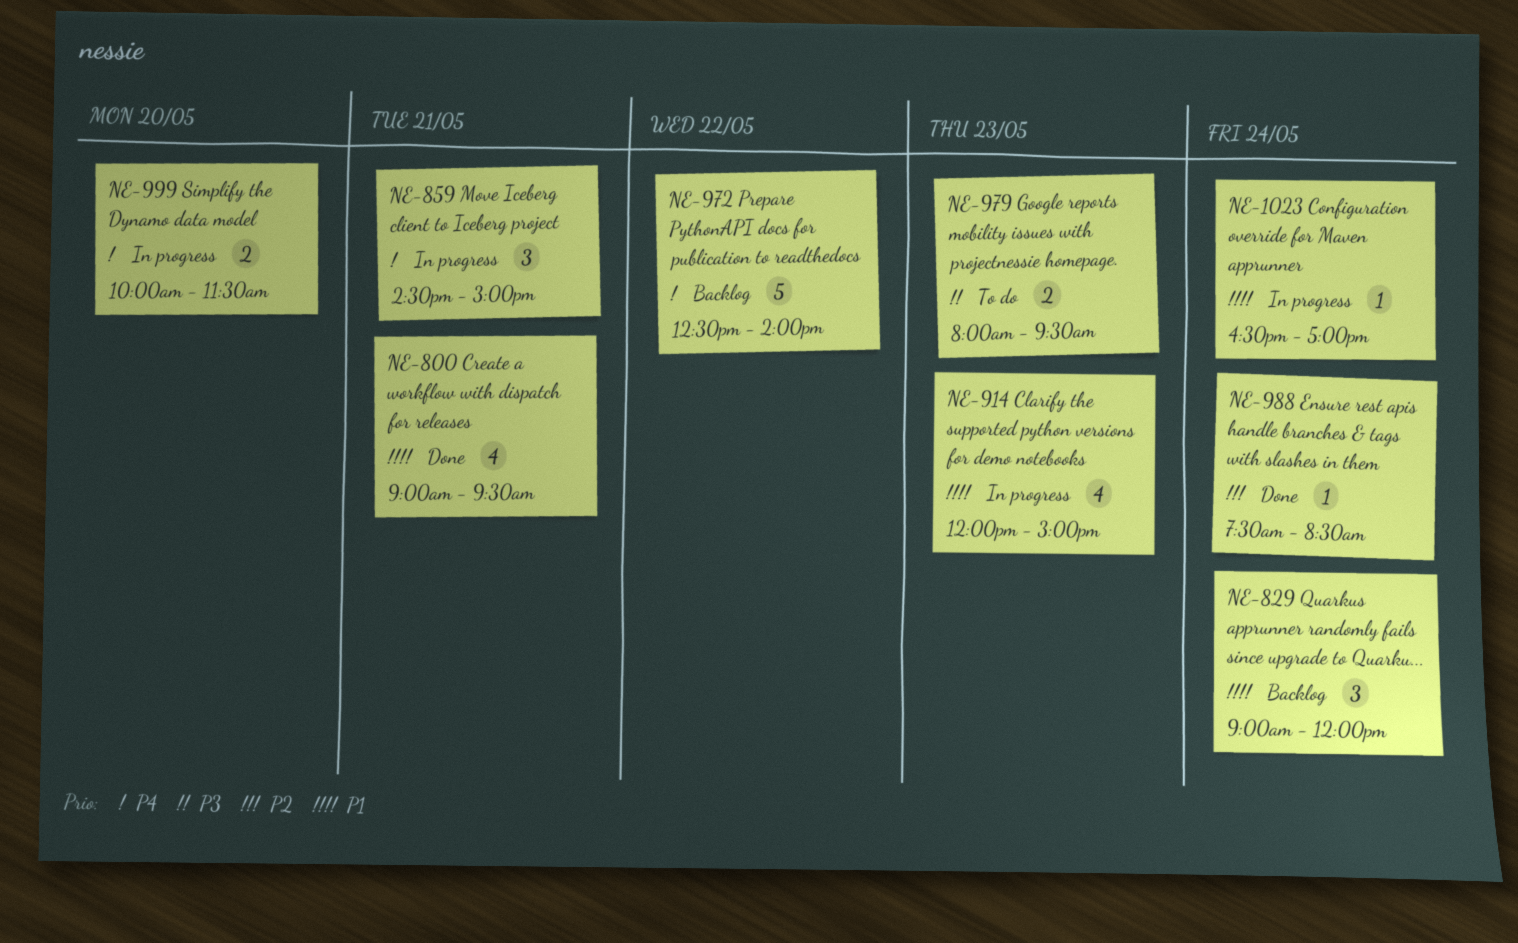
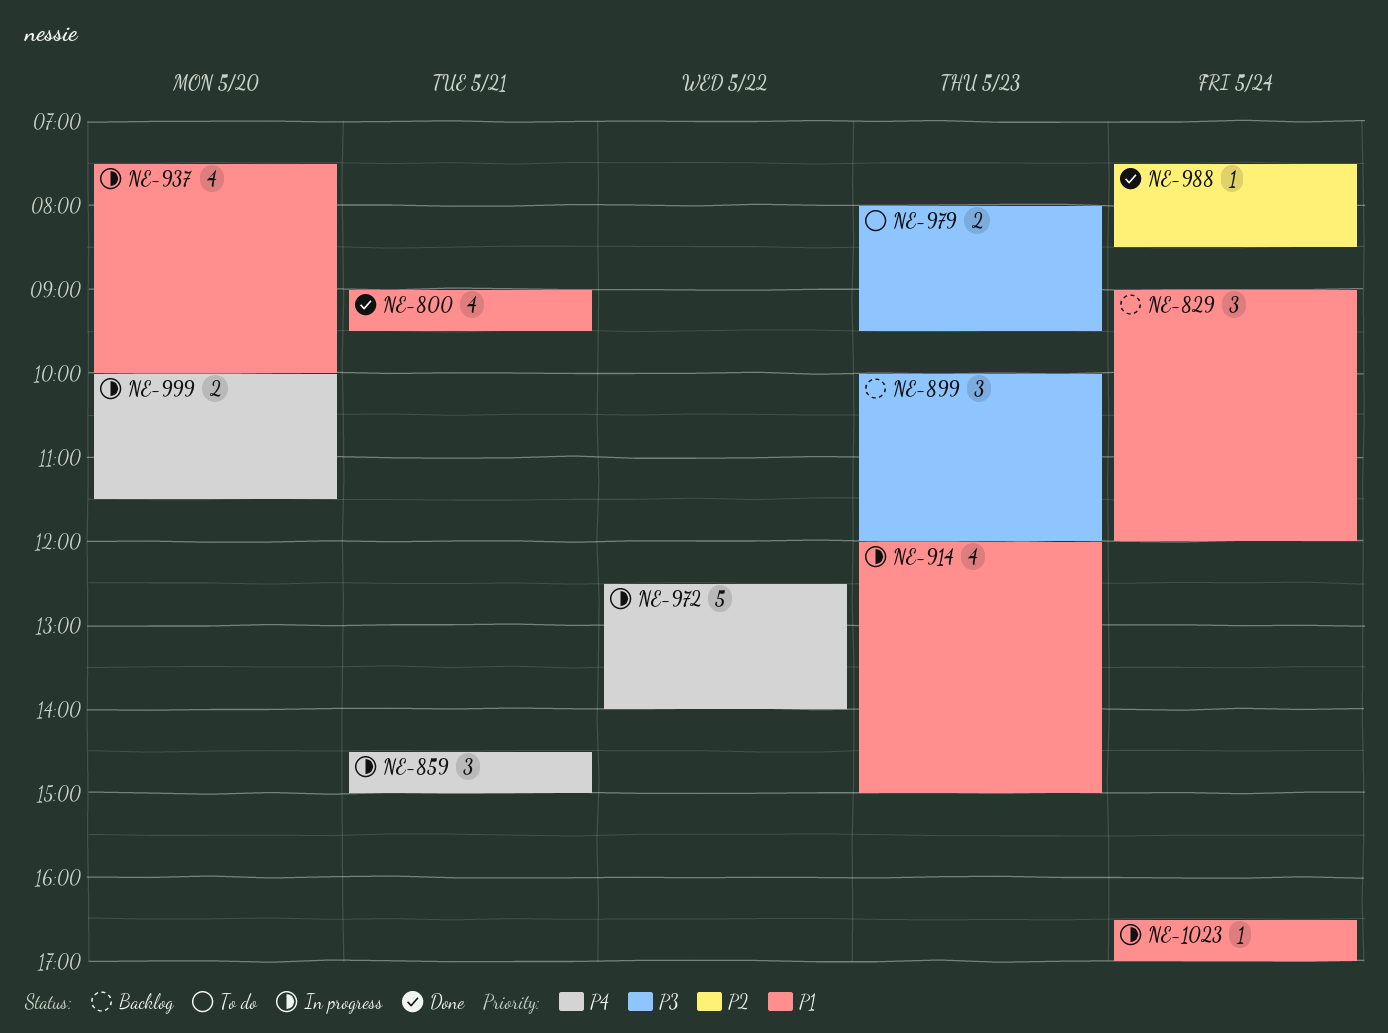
NE-899: none -> present
NE-937: none -> present
NE-972, status: Backlog -> In progress

